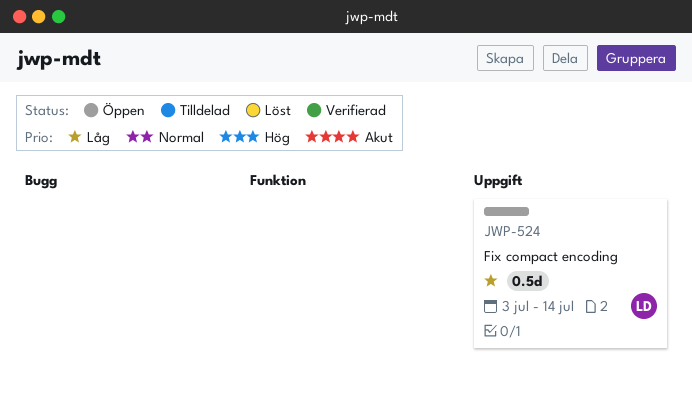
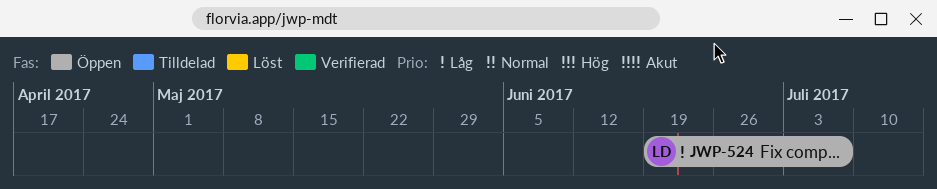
JWP-524, start: Jul 3 -> Jun 19
JWP-524, due: Jul 14 -> Jul 7

